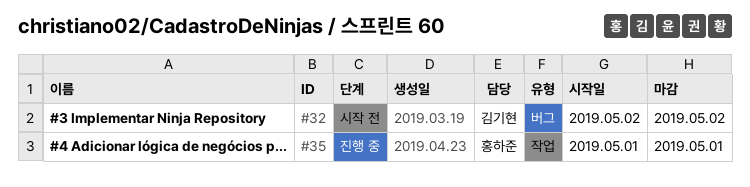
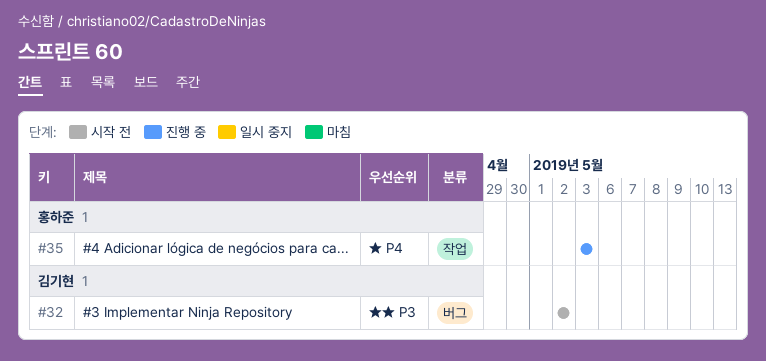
#35, start: May 1 -> May 3
#35, due: May 1 -> May 3

